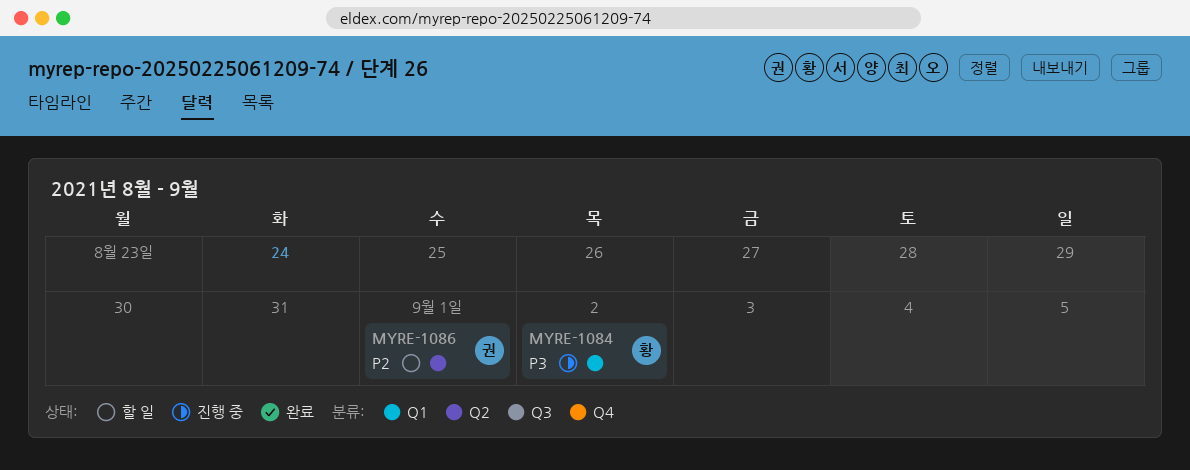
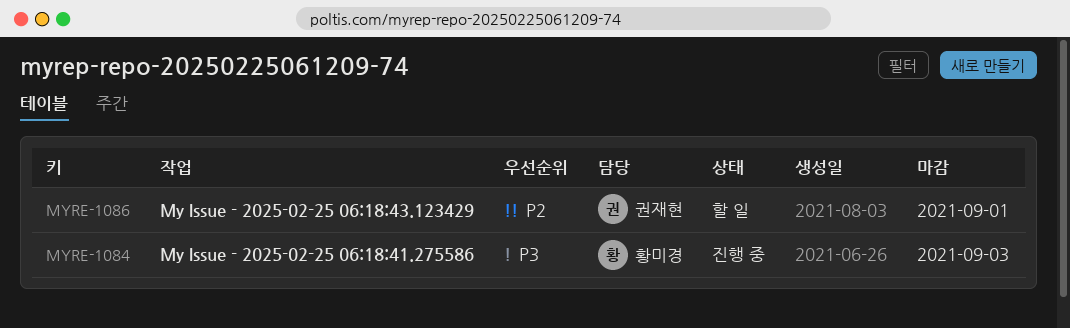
MYRE-1084, due: Sep 2 -> Sep 3

